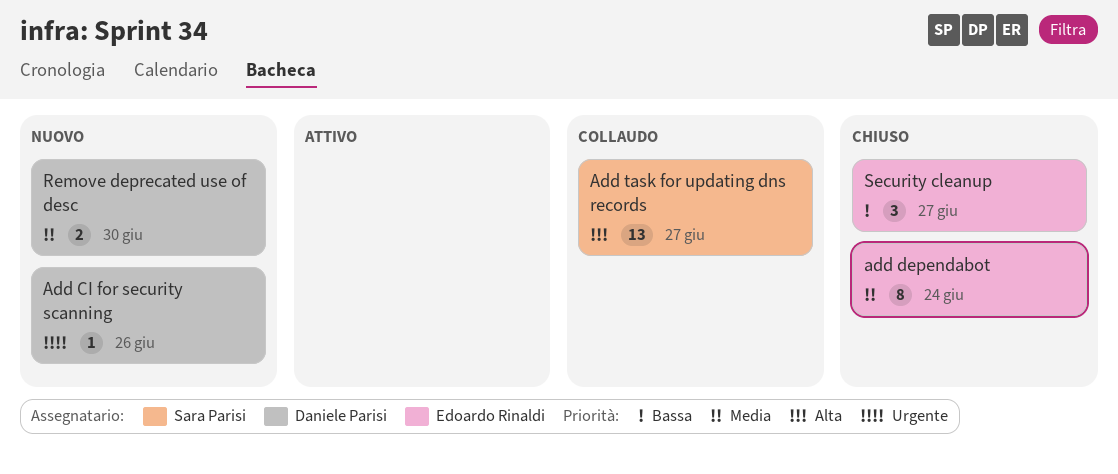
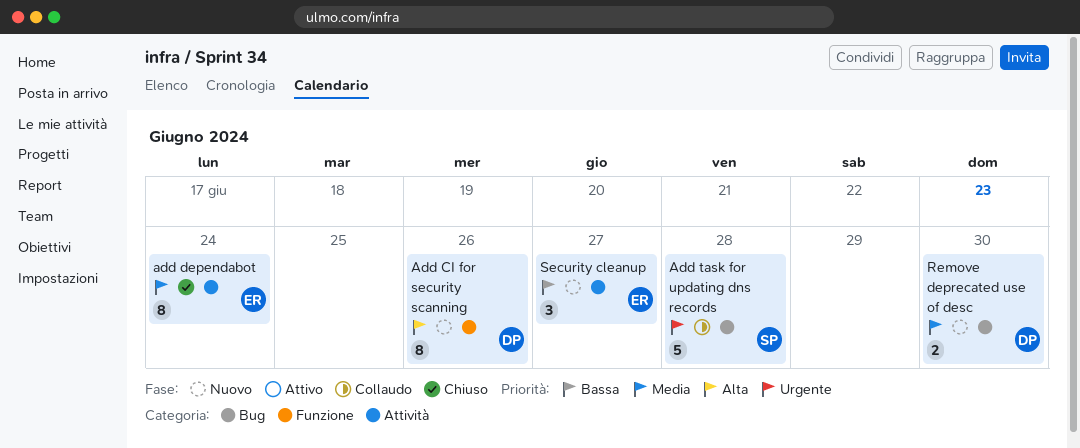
Add CI for security scanning, priority: Urgente -> Alta
Add CI for security scanning, estimate: 1 -> 8
Add task for updating dns records, priority: Alta -> Urgente
Add task for updating dns records, estimate: 13 -> 5
Add task for updating dns records, due: Jun 27 -> Jun 28
Security cleanup, status: Chiuso -> Nuovo

